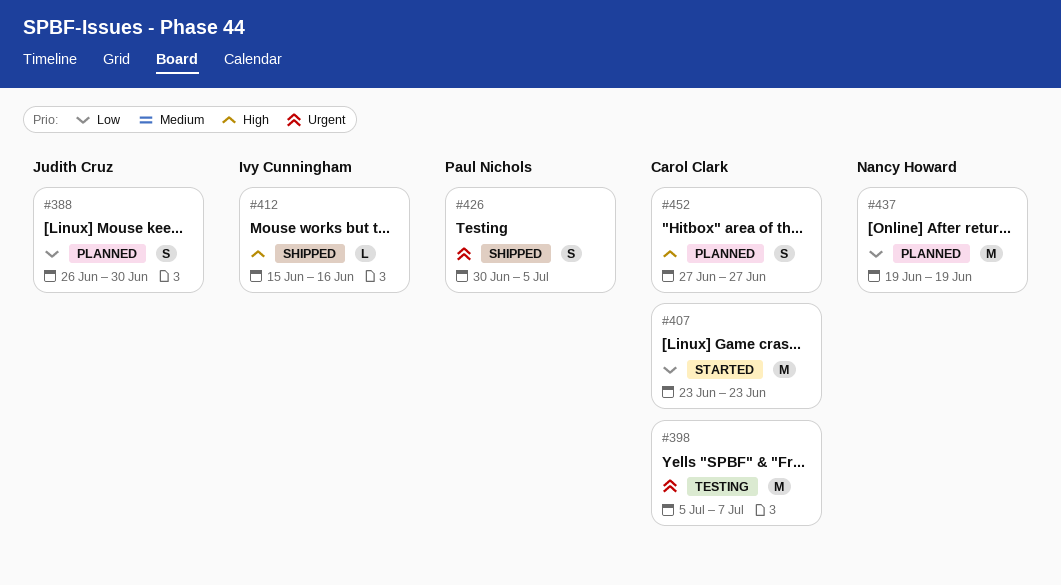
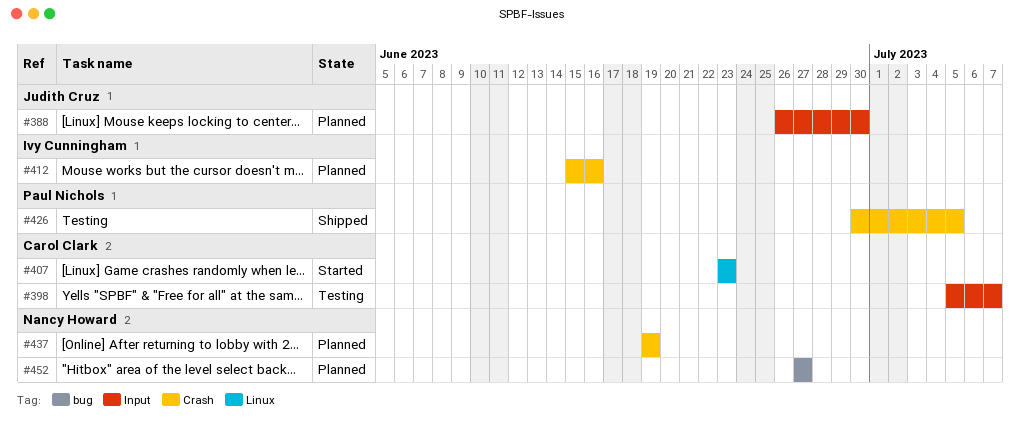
#412, status: Shipped -> Planned
#452, owner: Carol Clark -> Nancy Howard

